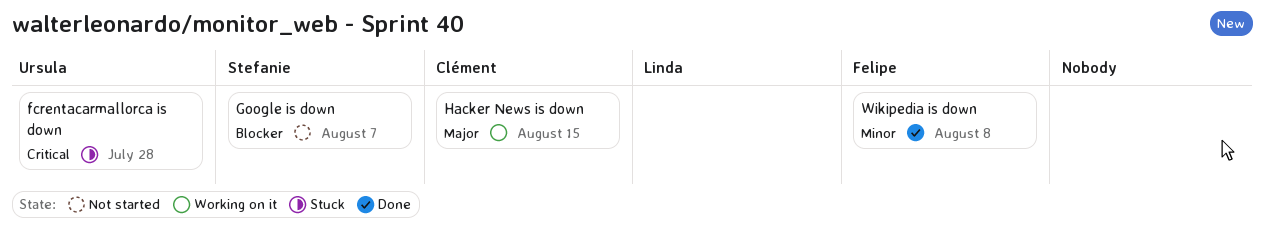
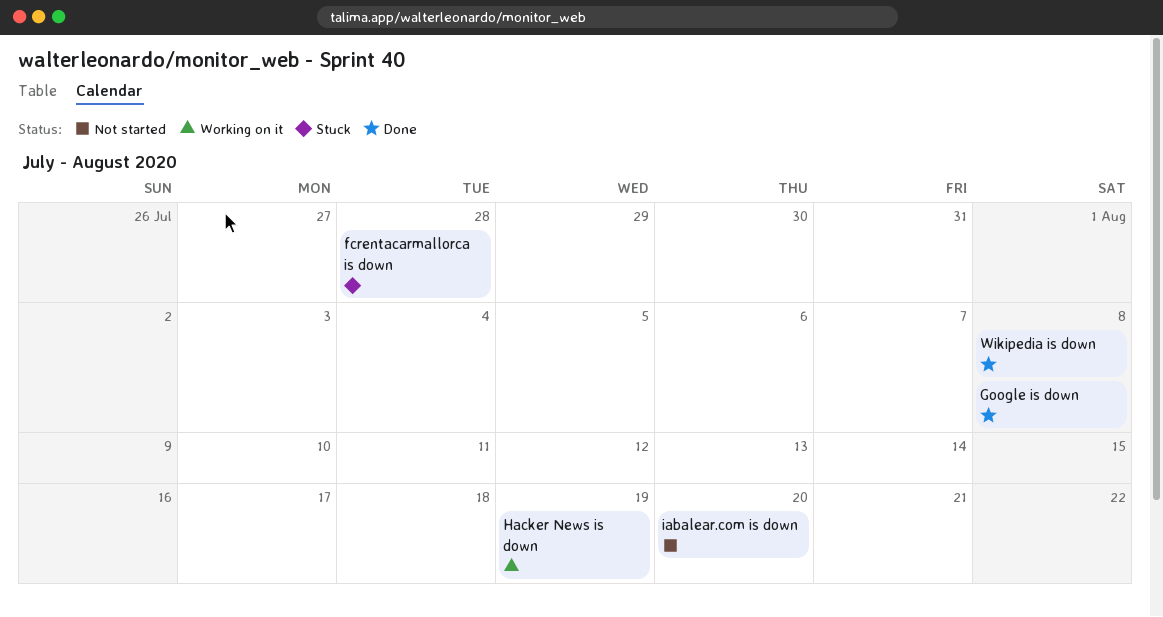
Google is down, status: Not started -> Done
Google is down, due: Aug 7 -> Aug 8
Hacker News is down, due: Aug 15 -> Aug 19
iabalear.com is down: none -> present

